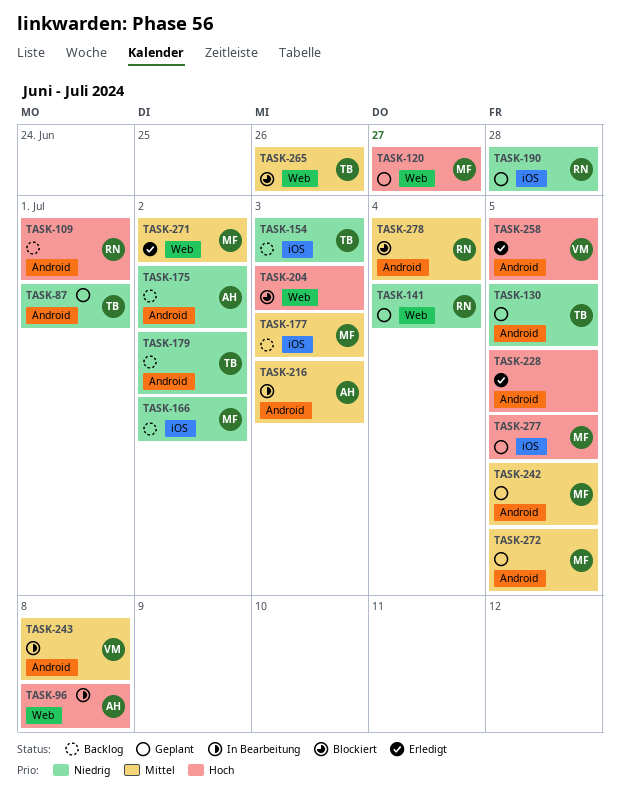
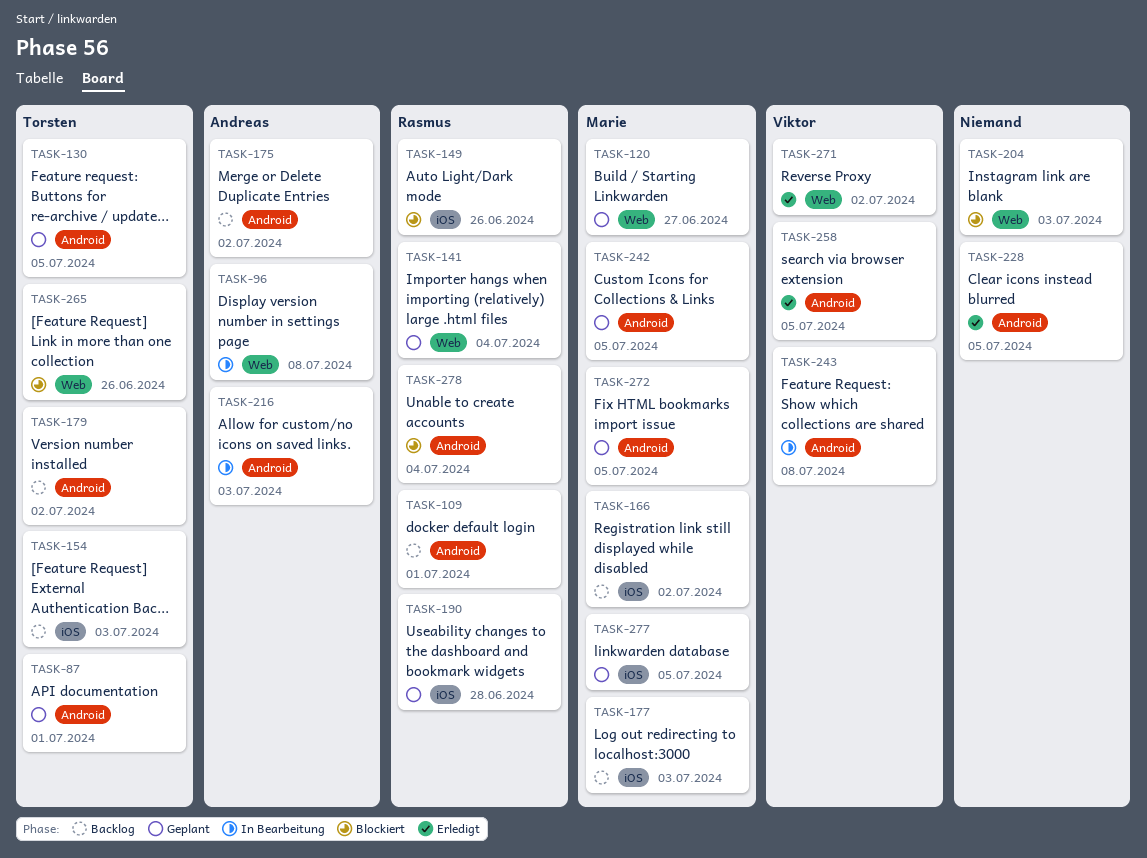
TASK-149: none -> present
TASK-271, owner: Marie -> Viktor

